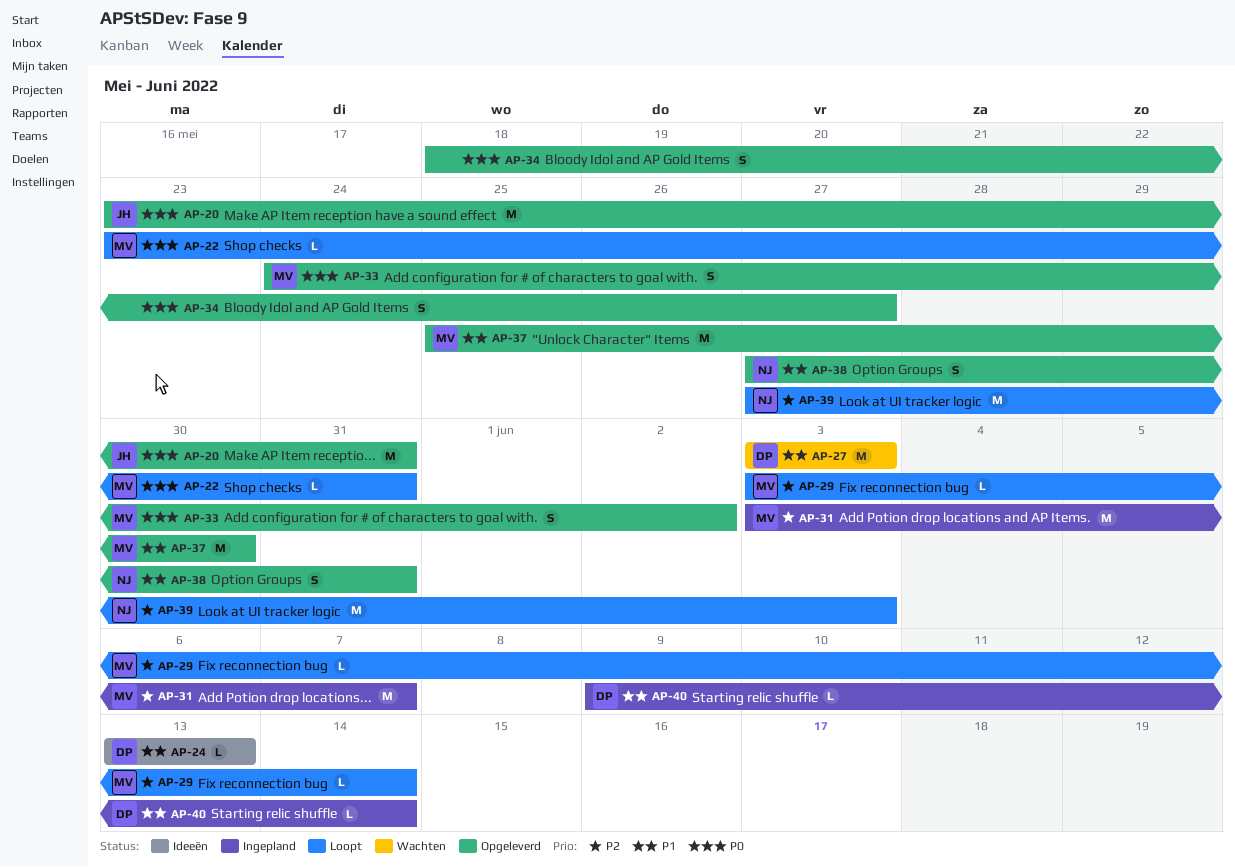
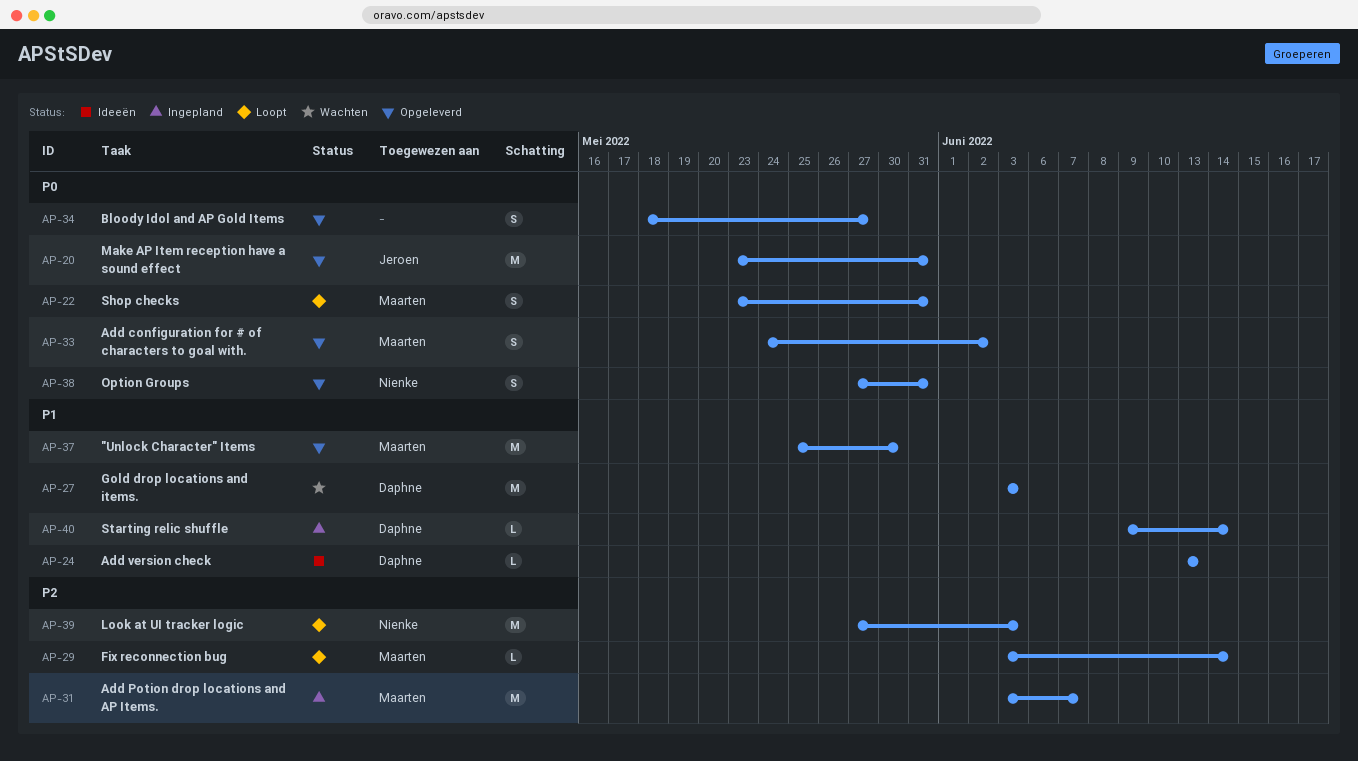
AP-22, estimate: L -> S
AP-38, priority: P1 -> P0

